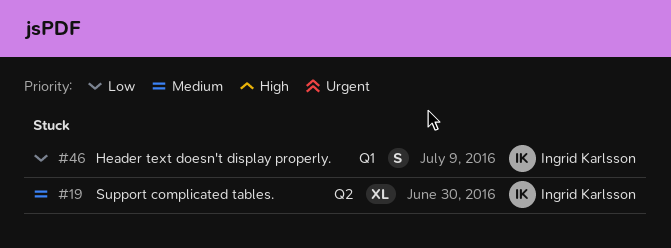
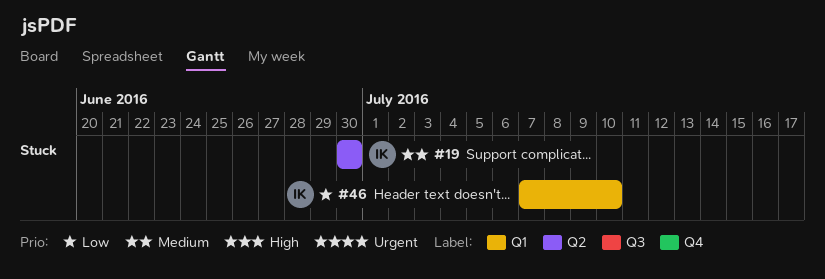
#46, due: Jul 9 -> Jul 10

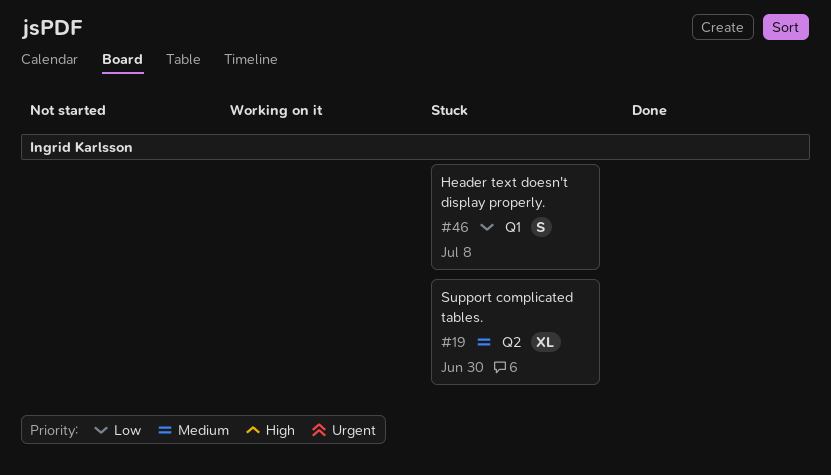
#46, due: Jul 10 -> Jul 8

